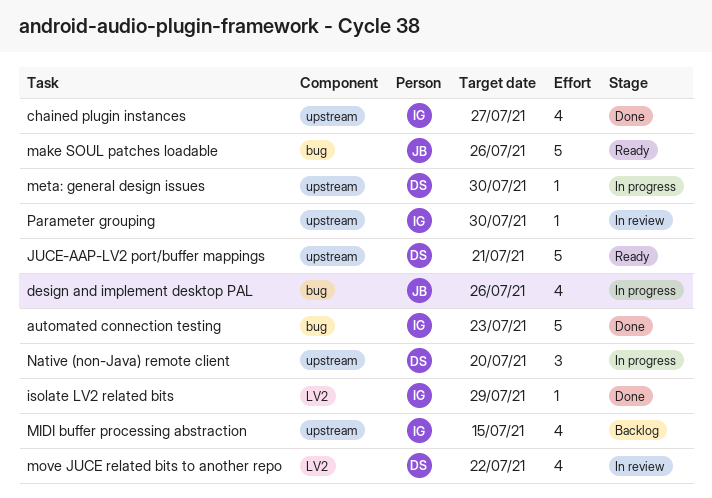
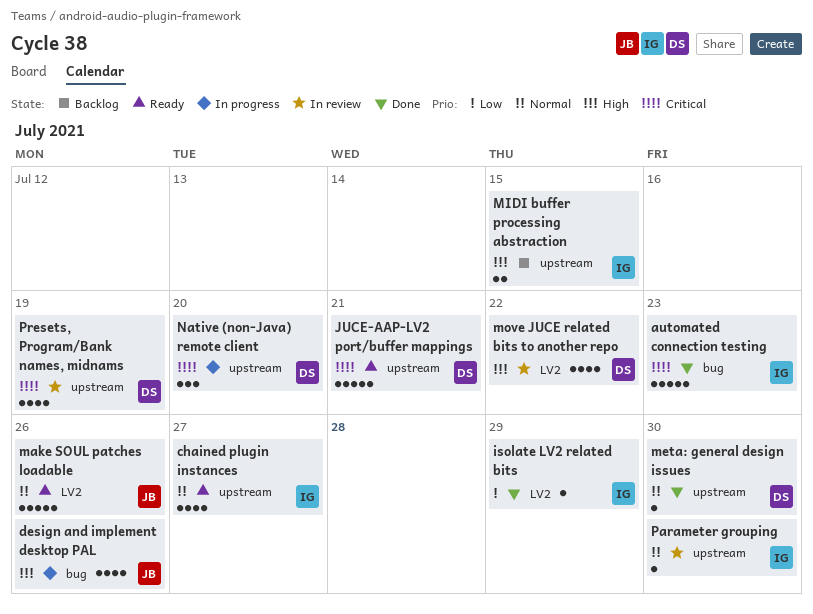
chained plugin instances, status: Done -> Ready
make SOUL patches loadable, label: bug -> LV2
meta: general design issues, status: In progress -> Done
MIDI buffer processing abstraction, estimate: 4 -> 2
Presets, Program/Bank names, midnams: none -> present

